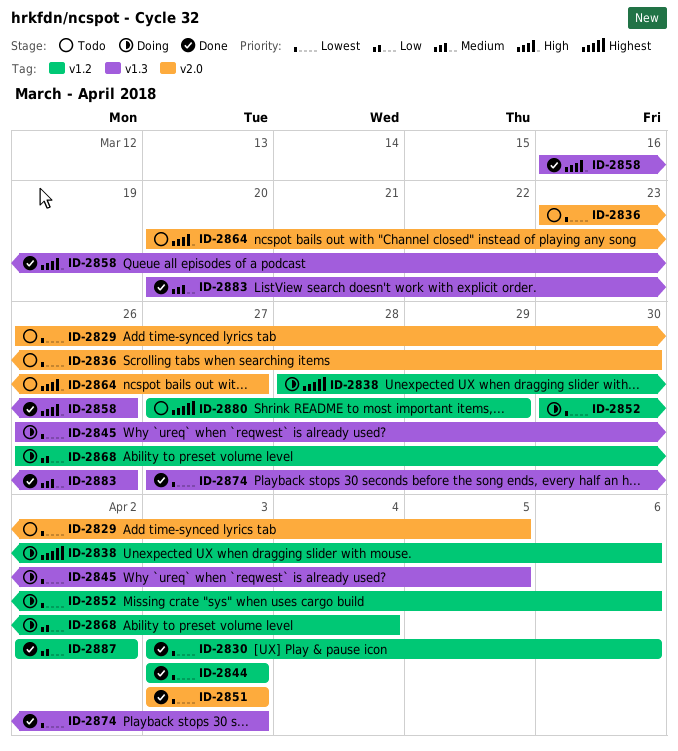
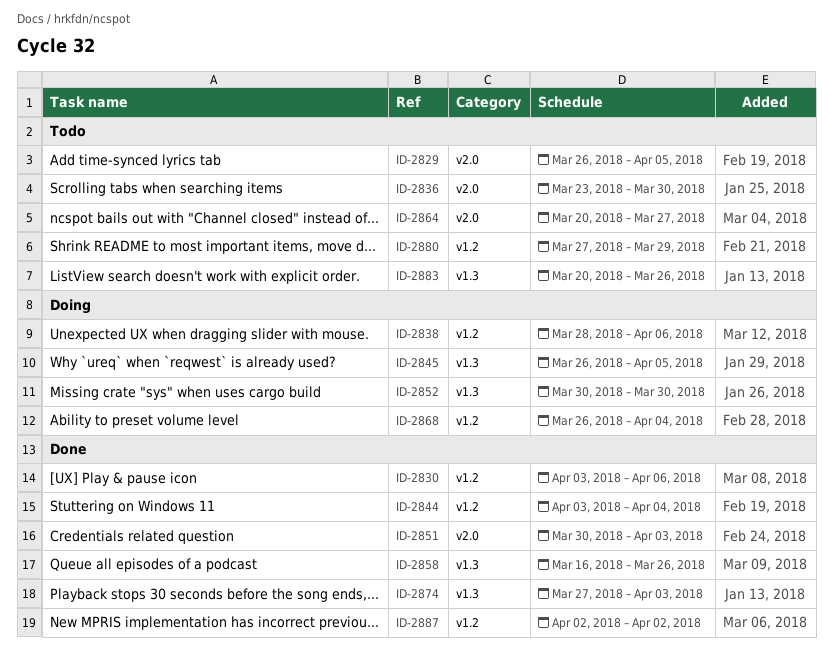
ID-2844, due: Apr 3 -> Apr 4
ID-2851, start: Apr 3 -> Mar 30
ID-2852, label: v1.2 -> v1.3
ID-2852, due: Apr 6 -> Mar 30
ID-2883, status: Done -> Todo

